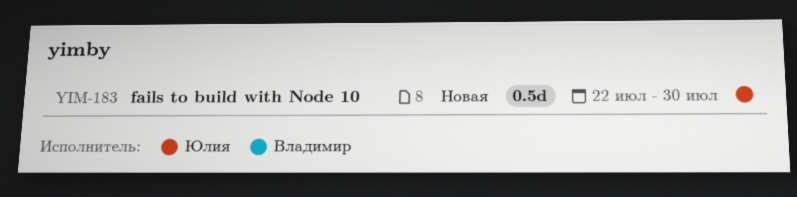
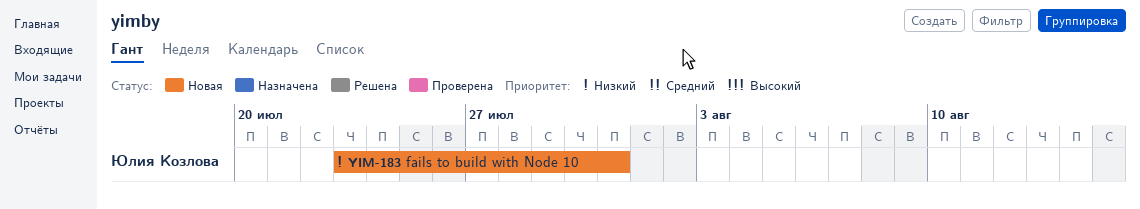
YIM-183, start: Jul 22 -> Jul 23
YIM-183, due: Jul 30 -> Jul 31

